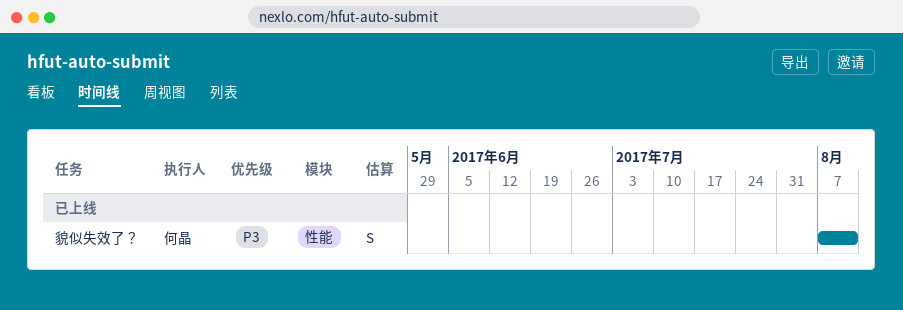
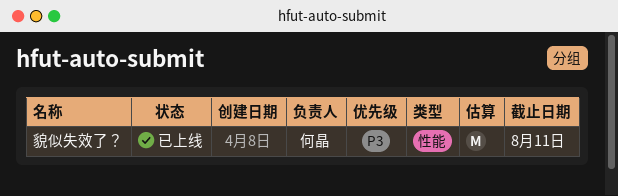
貌似失效了？, estimate: S -> M

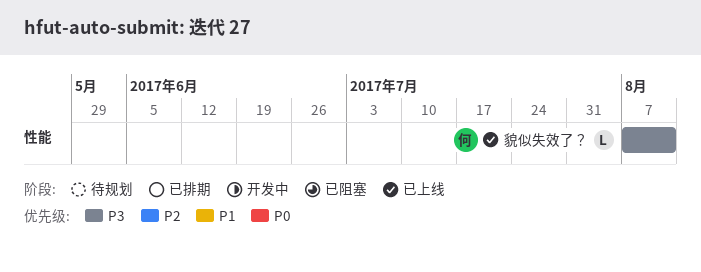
貌似失效了？, estimate: M -> L

